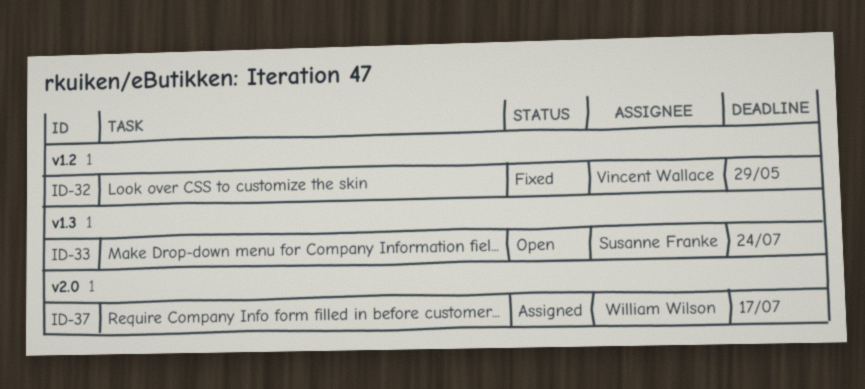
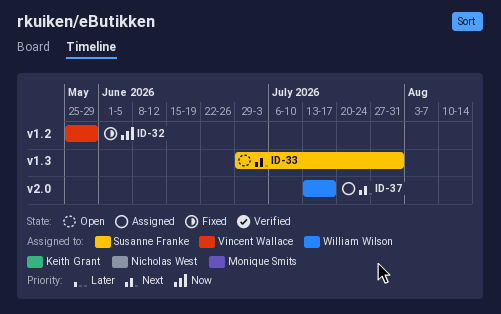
ID-33, due: Jul 24 -> Jul 31

